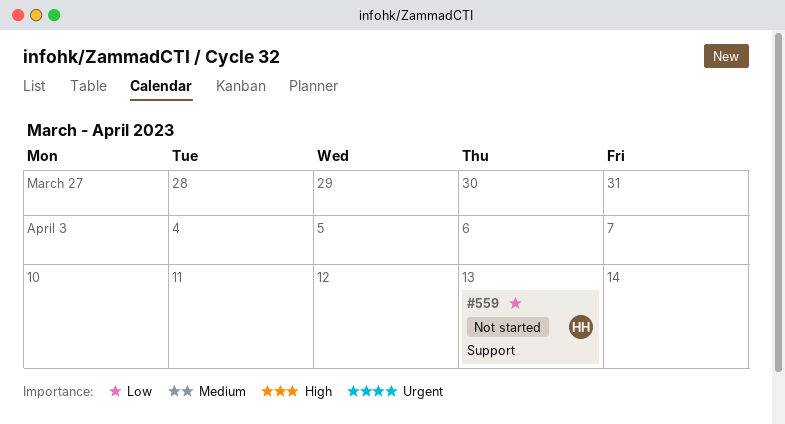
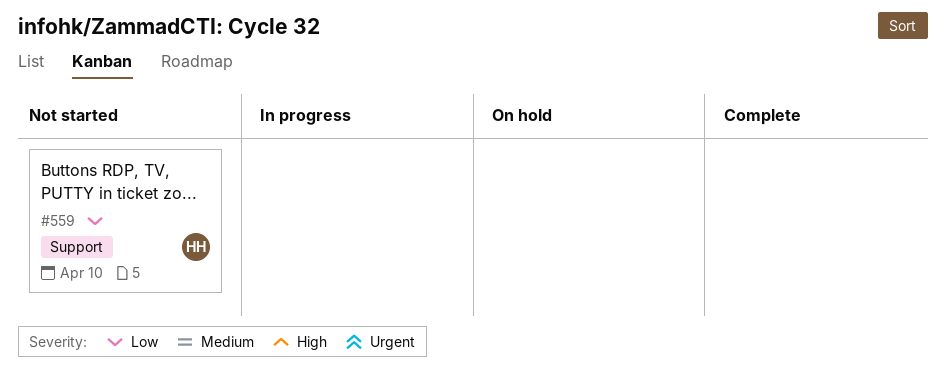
#559, due: Apr 13 -> Apr 10

